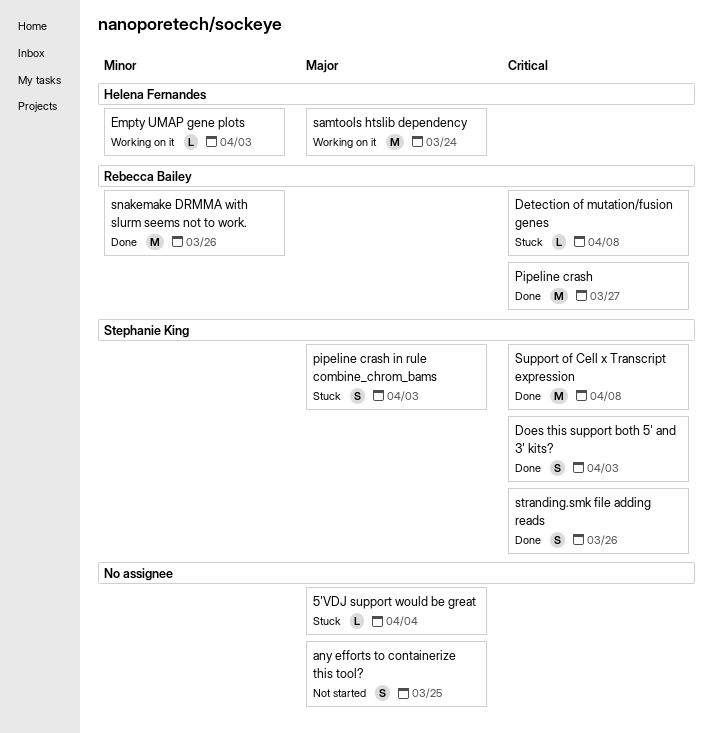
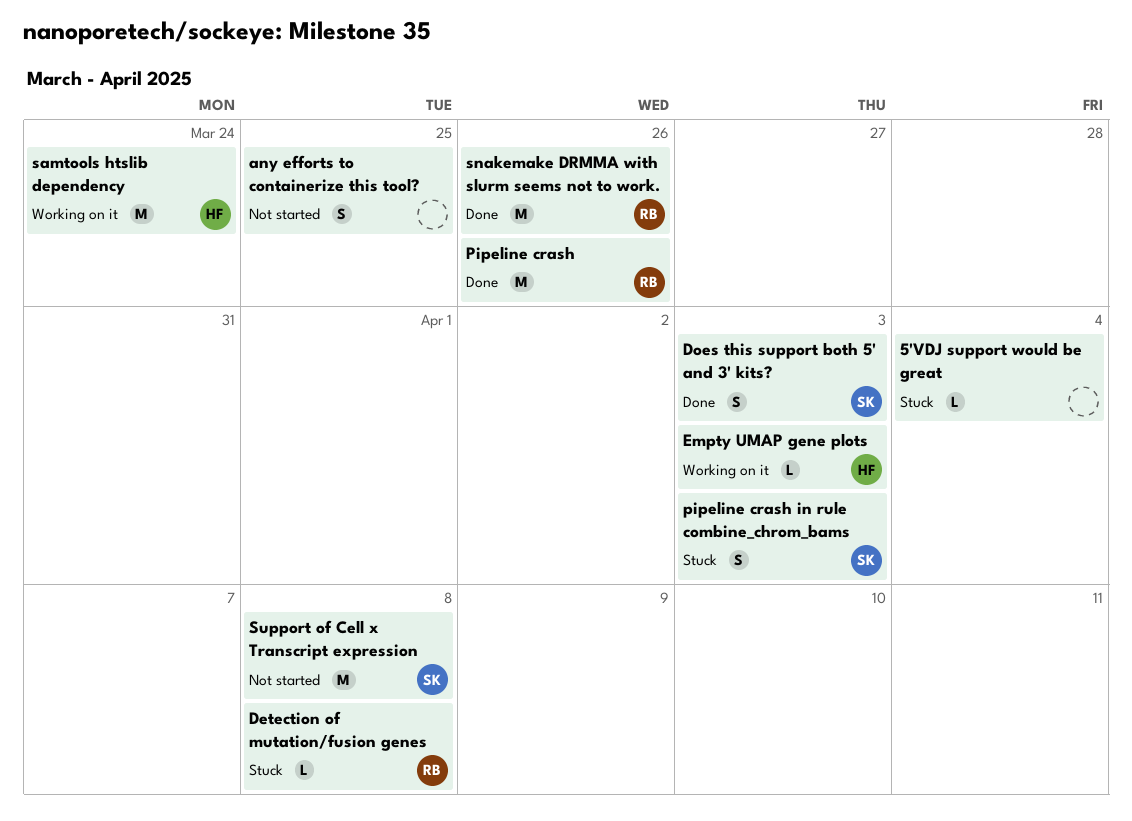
Pipeline crash, due: Mar 27 -> Mar 26
stranding.smk file adding reads: present -> none
Support of Cell x Transcript expression, status: Done -> Not started

